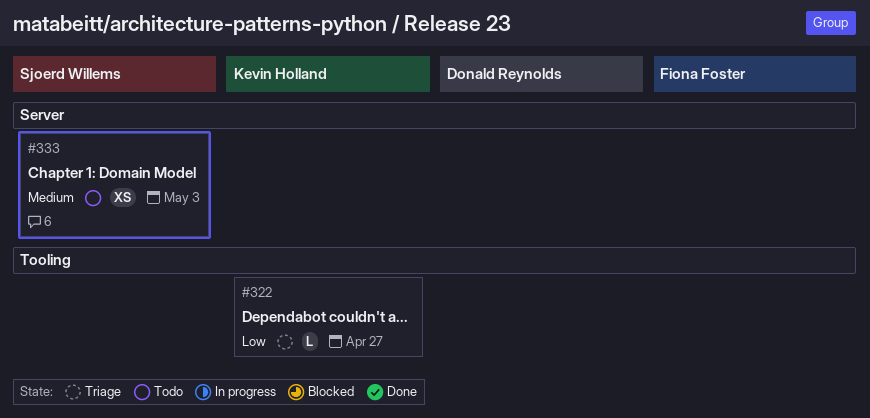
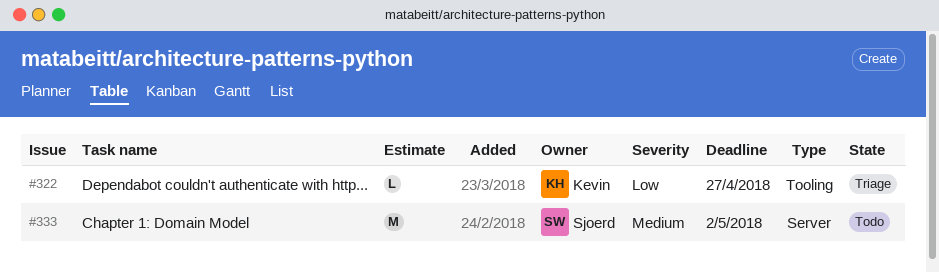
#333, estimate: XS -> M
#333, due: May 3 -> May 2

